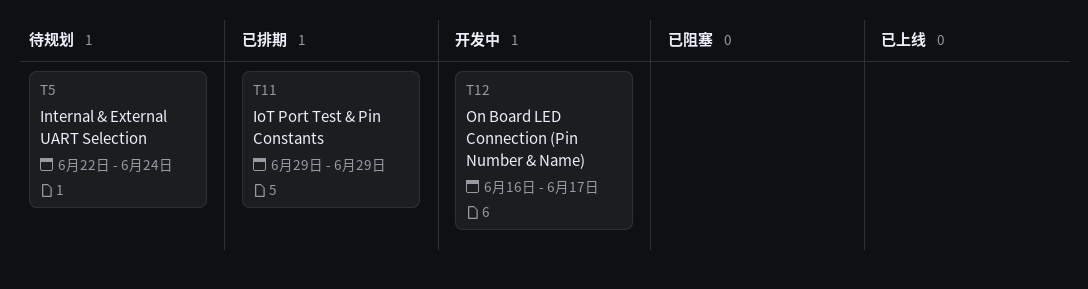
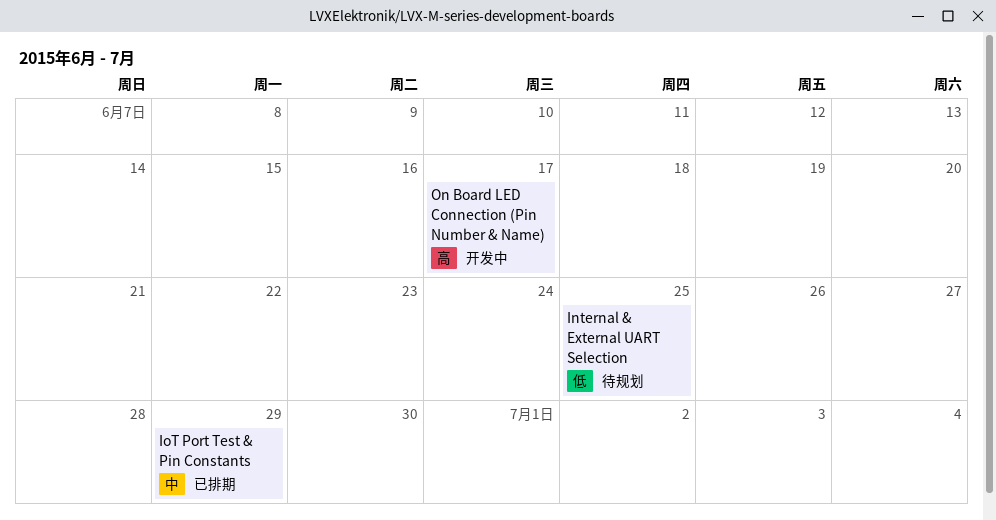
Internal & External UART Selection, due: Jun 24 -> Jun 25

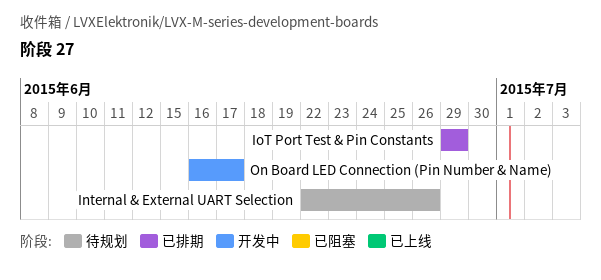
Internal & External UART Selection, due: Jun 25 -> Jun 26

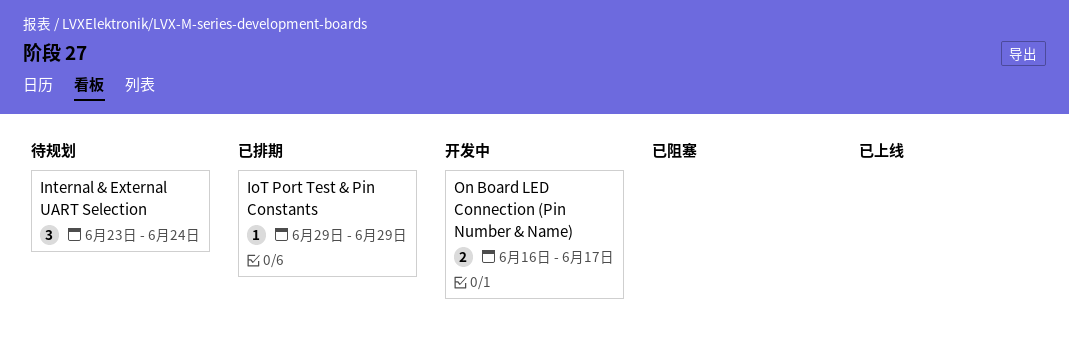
Internal & External UART Selection, start: Jun 22 -> Jun 23
Internal & External UART Selection, due: Jun 26 -> Jun 24

